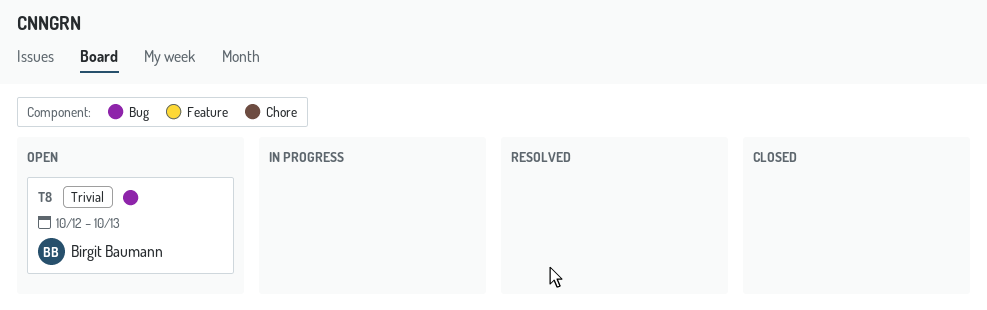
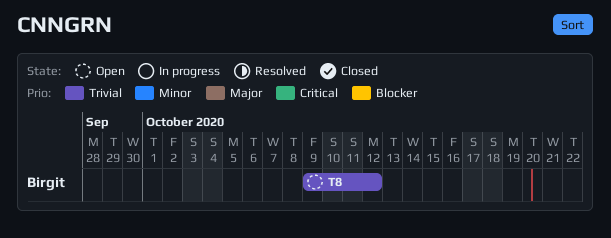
T8, start: Oct 12 -> Oct 9
T8, due: Oct 13 -> Oct 12

